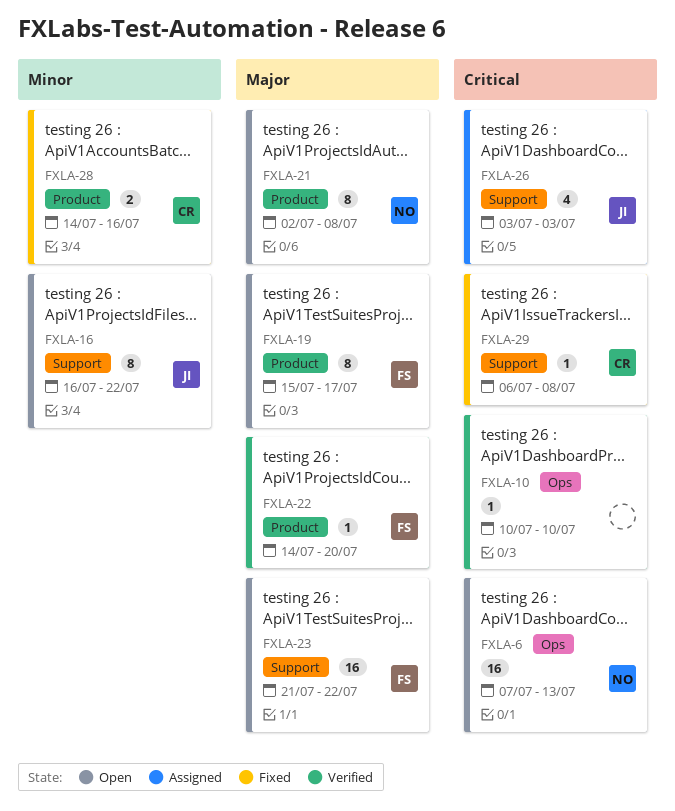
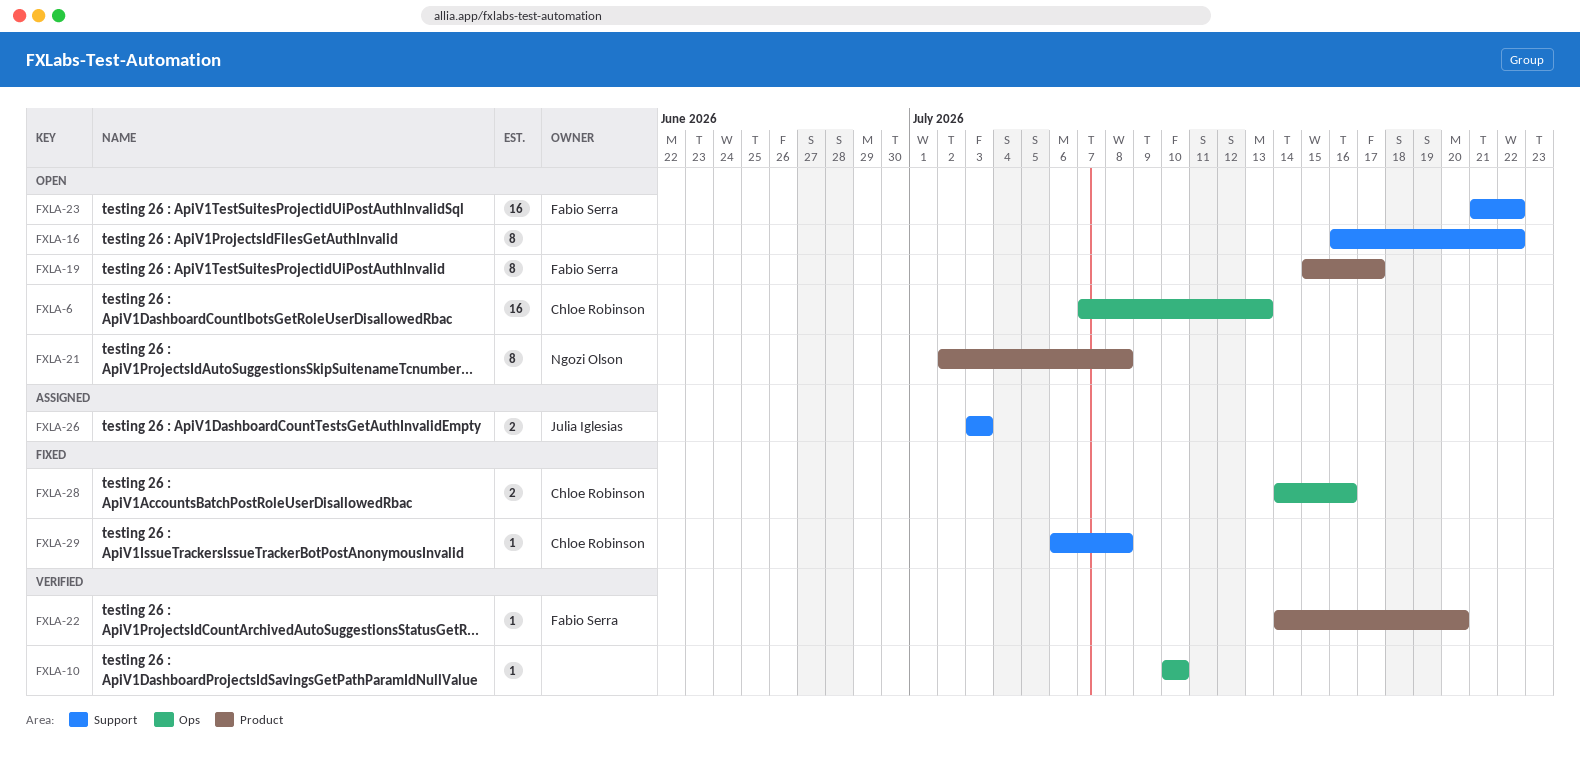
FXLA-6, owner: Ngozi Olson -> Chloe Robinson
FXLA-16, owner: Julia Iglesias -> none
FXLA-26, estimate: 4 -> 2
FXLA-28, label: Product -> Ops

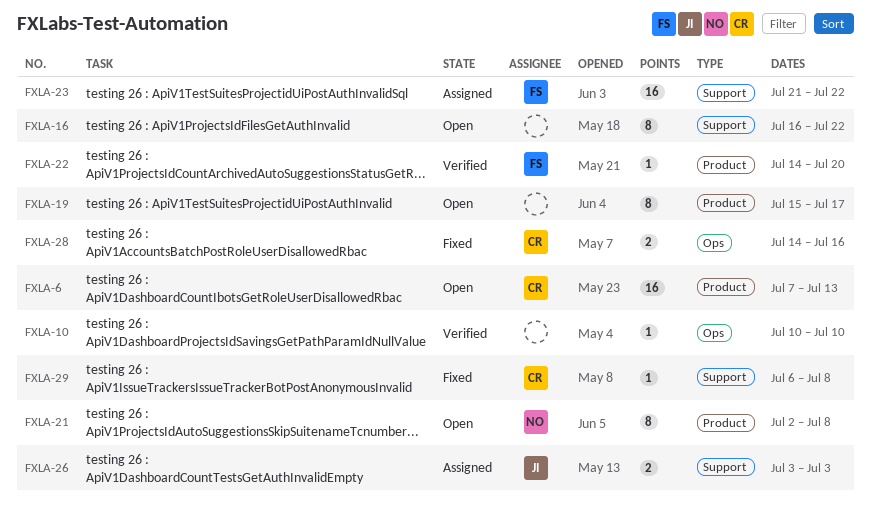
FXLA-6, label: Ops -> Product
FXLA-19, owner: Fabio Serra -> none
FXLA-23, status: Open -> Assigned

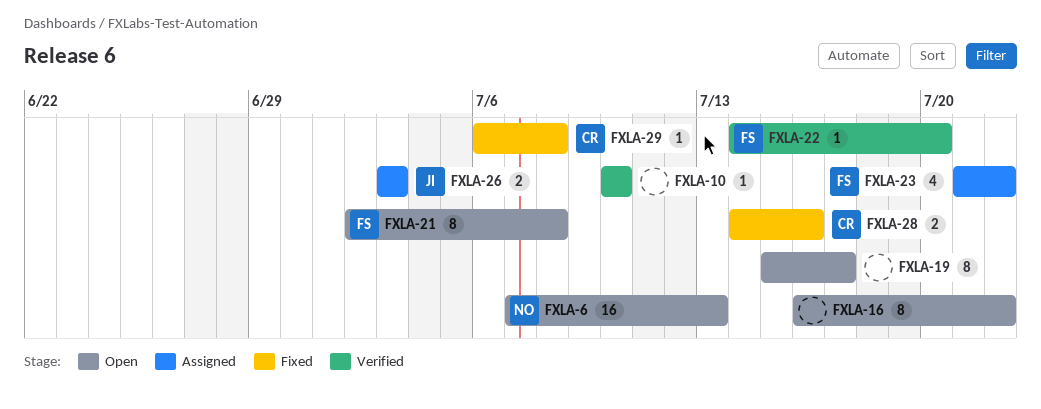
FXLA-6, owner: CR -> NO
FXLA-21, owner: NO -> FS
FXLA-23, estimate: 16 -> 4

